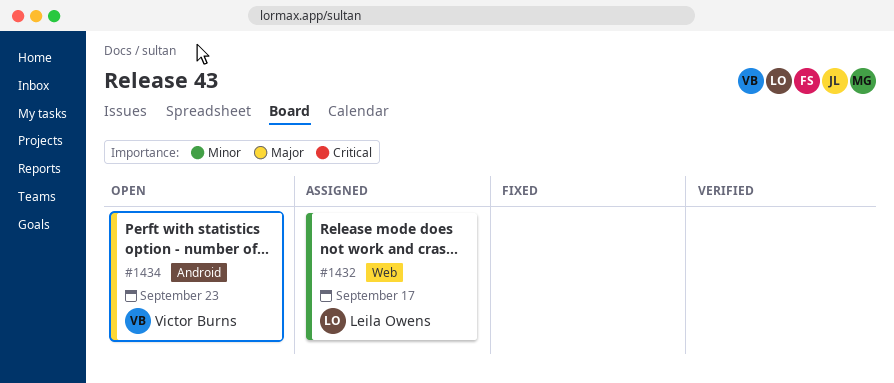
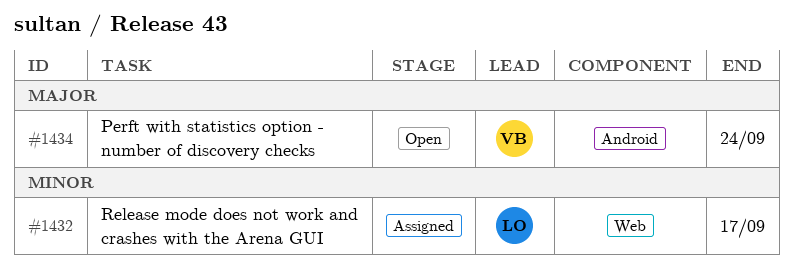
#1434, due: Sep 23 -> Sep 24

